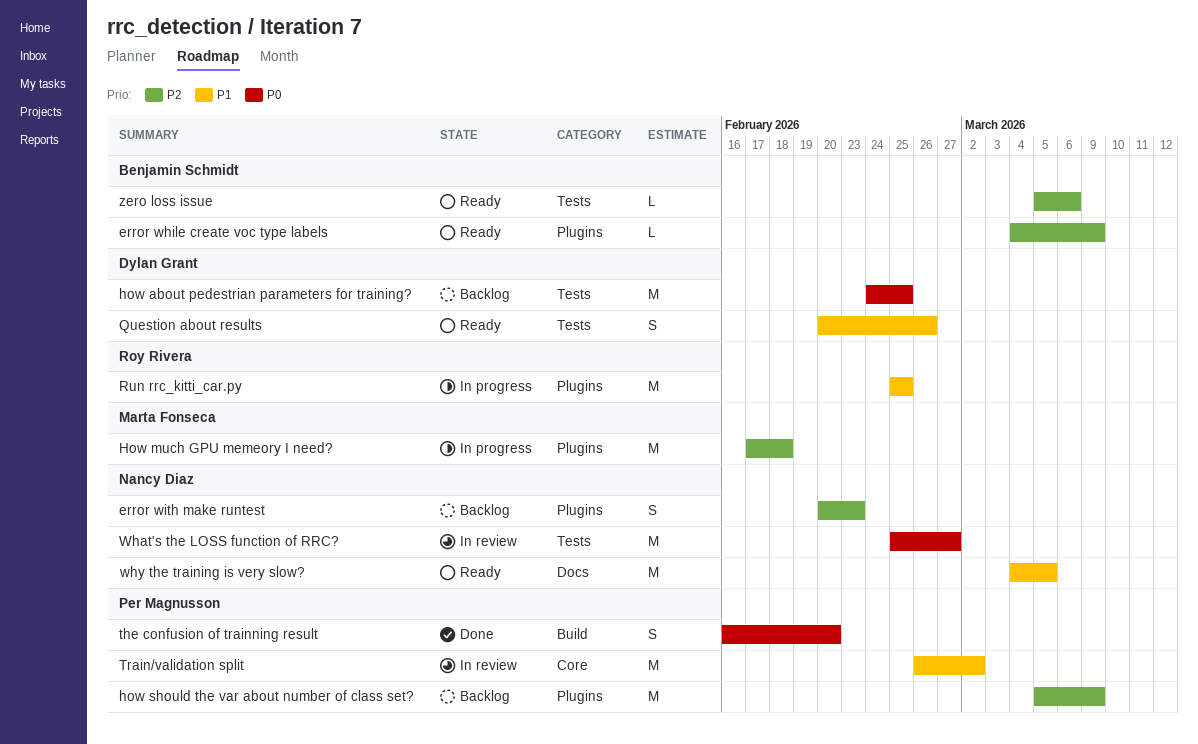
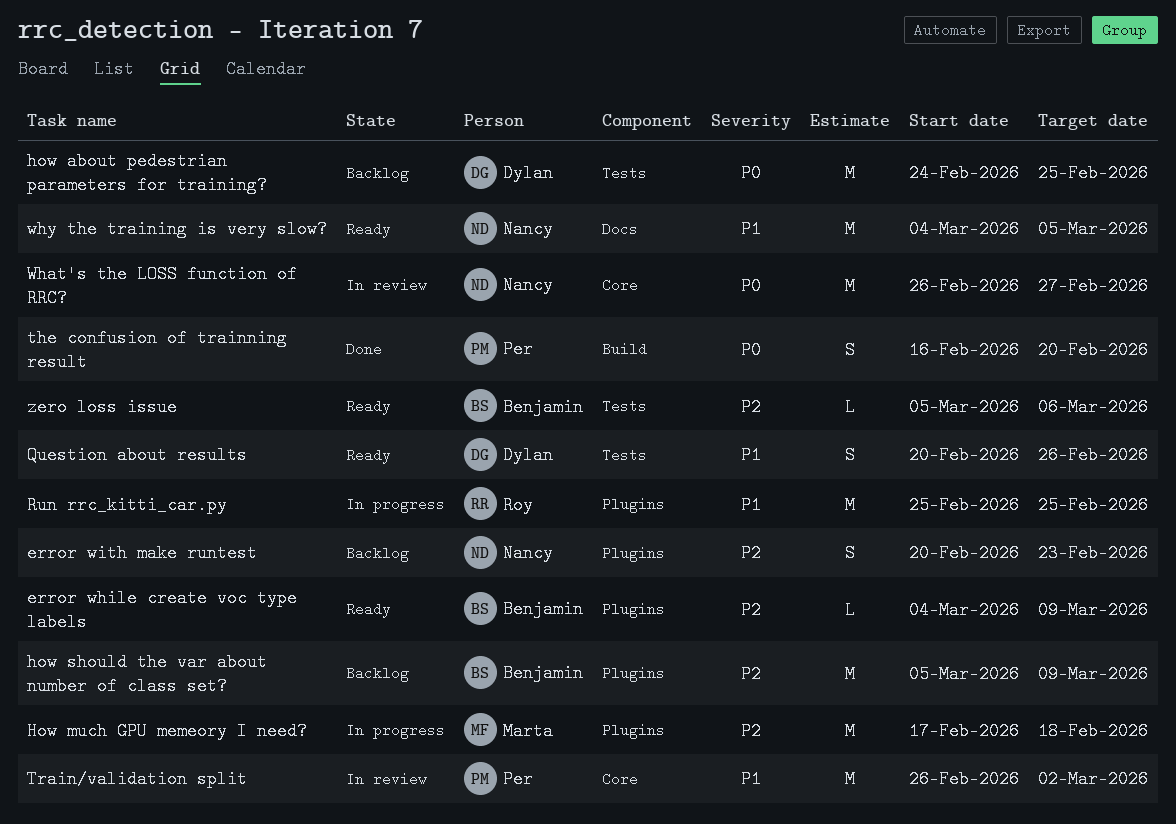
how should the var about number of class set?, owner: Per Magnusson -> Benjamin Schmidt
What's the LOSS function of RRC?, label: Tests -> Core
What's the LOSS function of RRC?, start: Feb 25 -> Feb 26

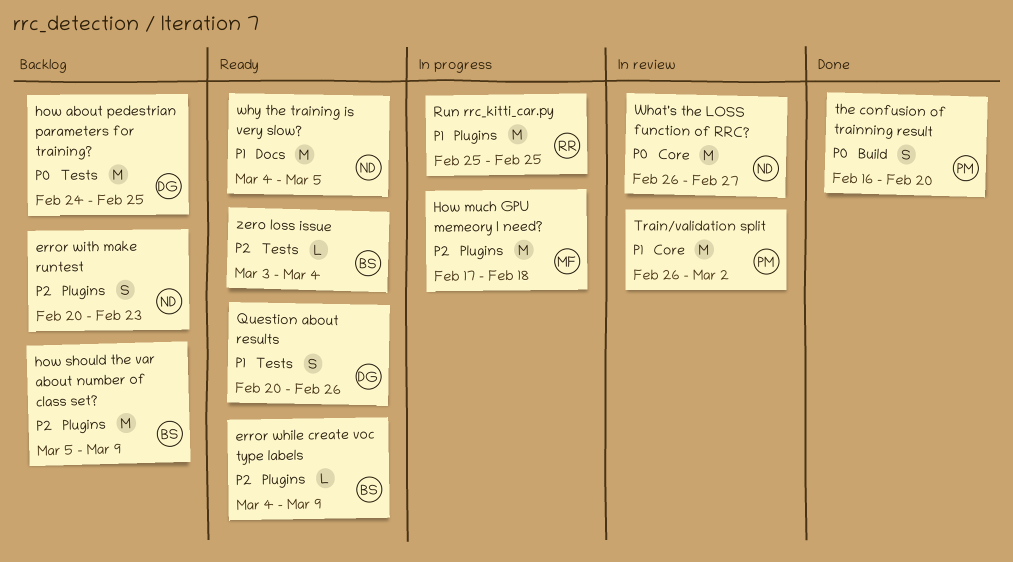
zero loss issue, start: Mar 5 -> Mar 3
zero loss issue, due: Mar 6 -> Mar 4

